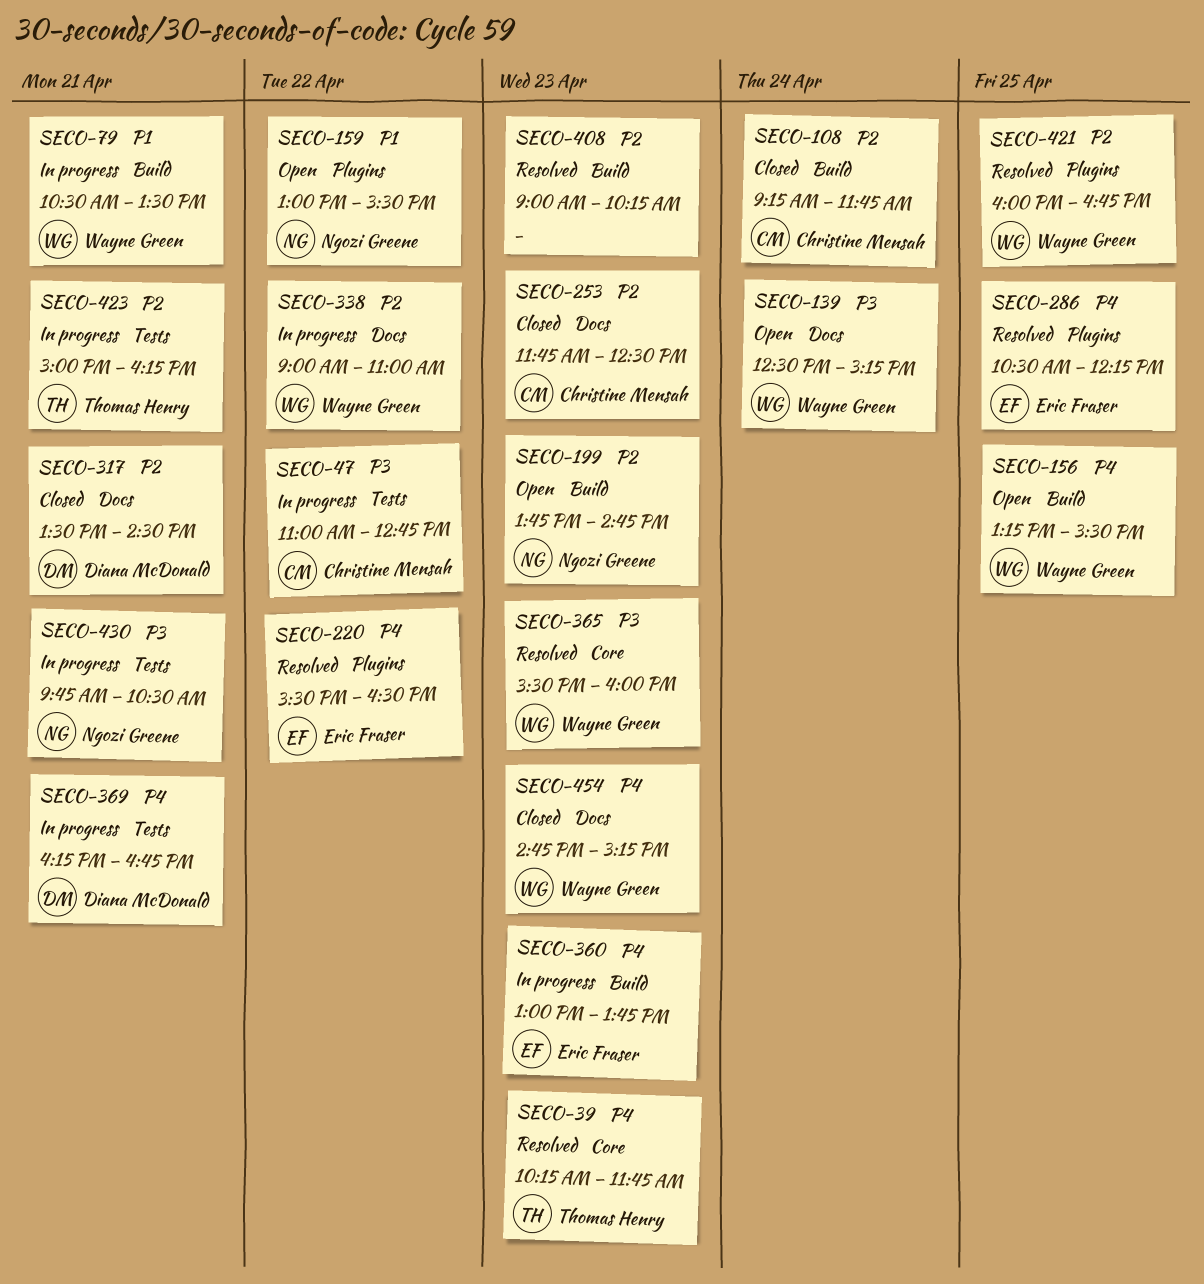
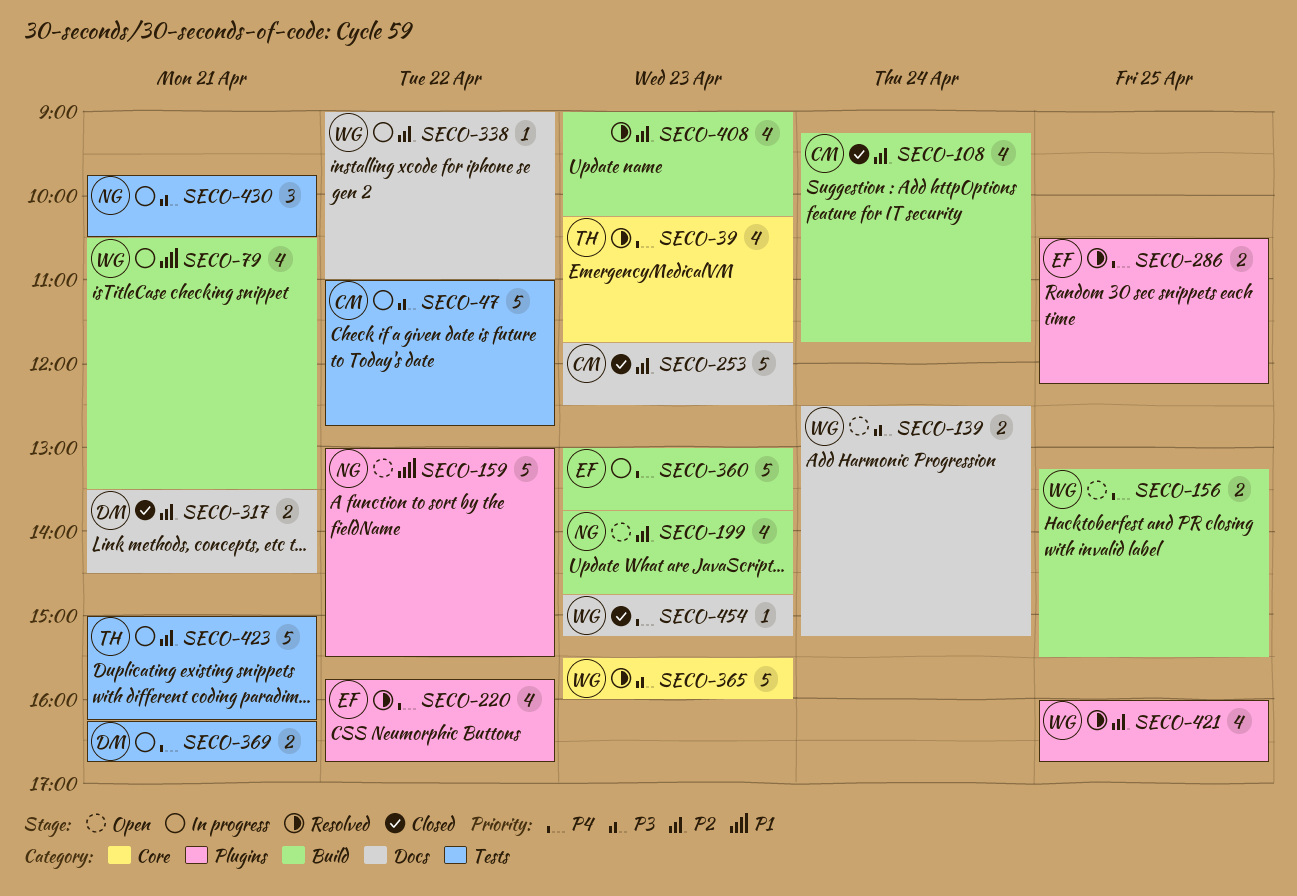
SECO-220, begins: 15:30 -> 15:45
SECO-220, ends: 16:30 -> 16:45

